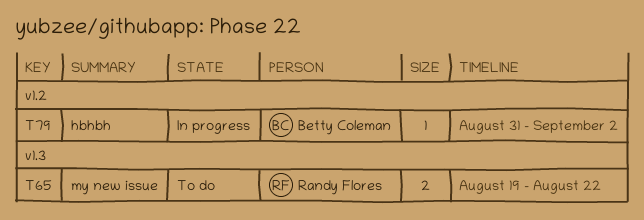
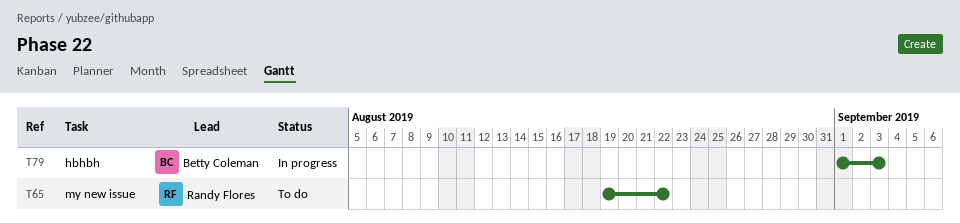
T79, start: Aug 31 -> Sep 1
T79, due: Sep 2 -> Sep 3

